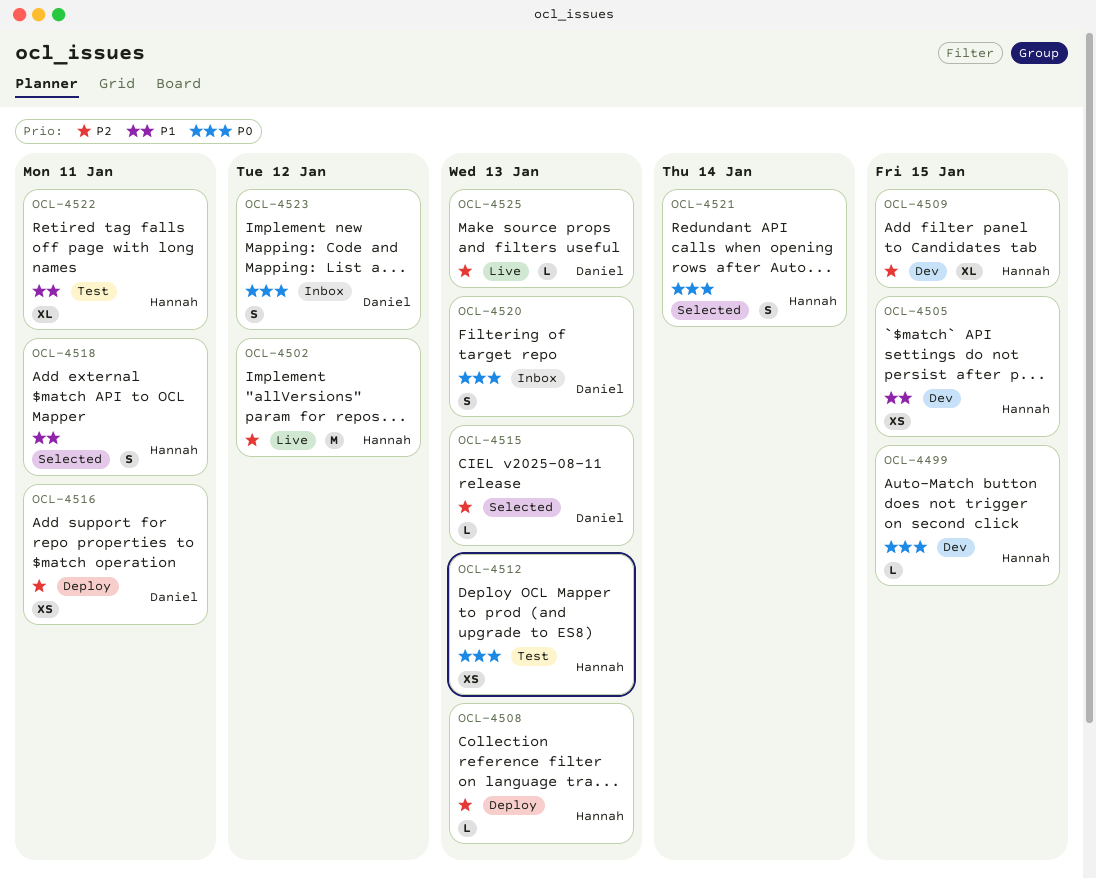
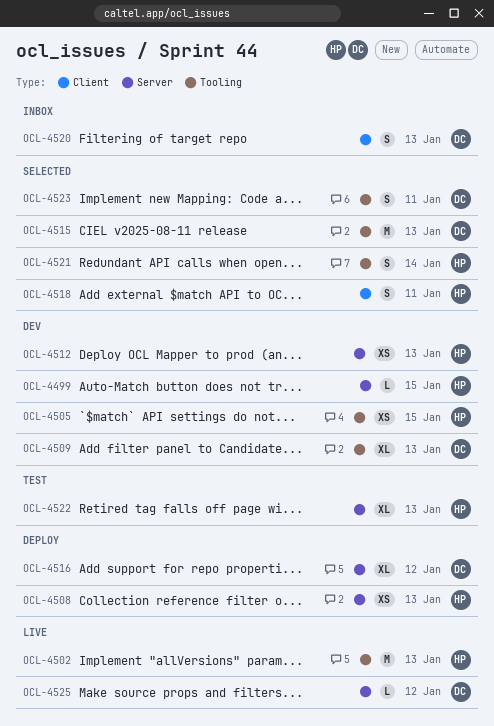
OCL-4502, due: Jan 12 -> Jan 13
OCL-4508, estimate: L -> XS
OCL-4509, owner: Hannah -> Daniel
OCL-4509, due: Jan 15 -> Jan 13
OCL-4512, status: Test -> Dev
OCL-4515, estimate: L -> M
OCL-4516, estimate: XS -> XL
OCL-4516, due: Jan 11 -> Jan 12
OCL-4522, due: Jan 11 -> Jan 13
OCL-4523, status: Inbox -> Selected
OCL-4523, due: Jan 12 -> Jan 11
OCL-4525, due: Jan 13 -> Jan 12

